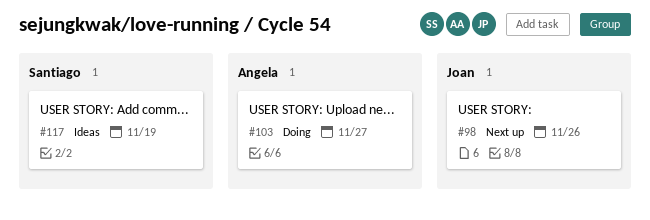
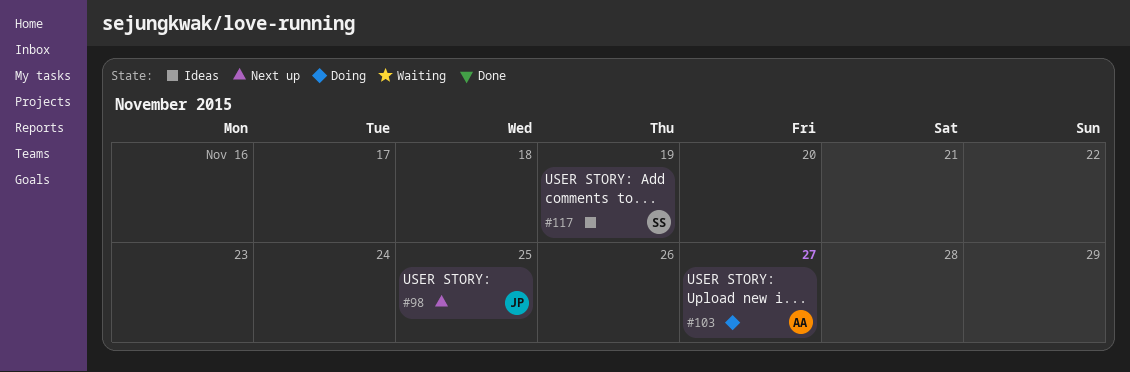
#98, due: Nov 26 -> Nov 25

